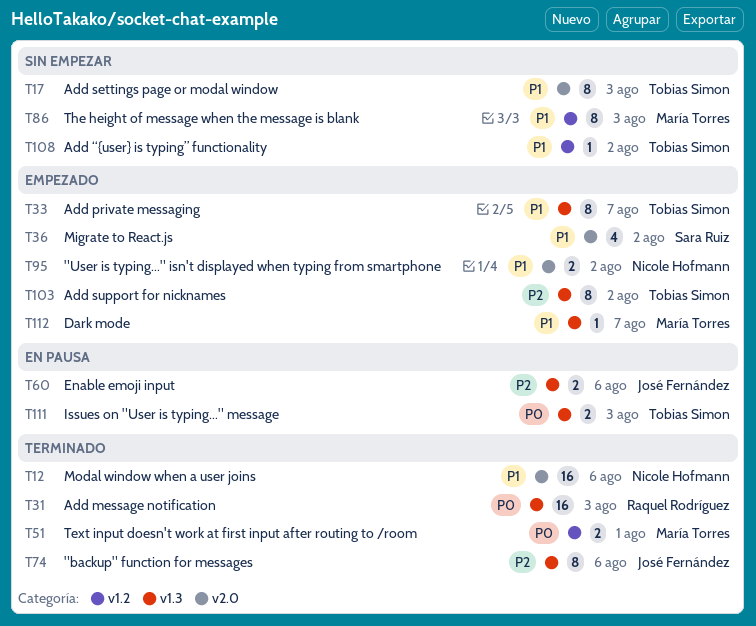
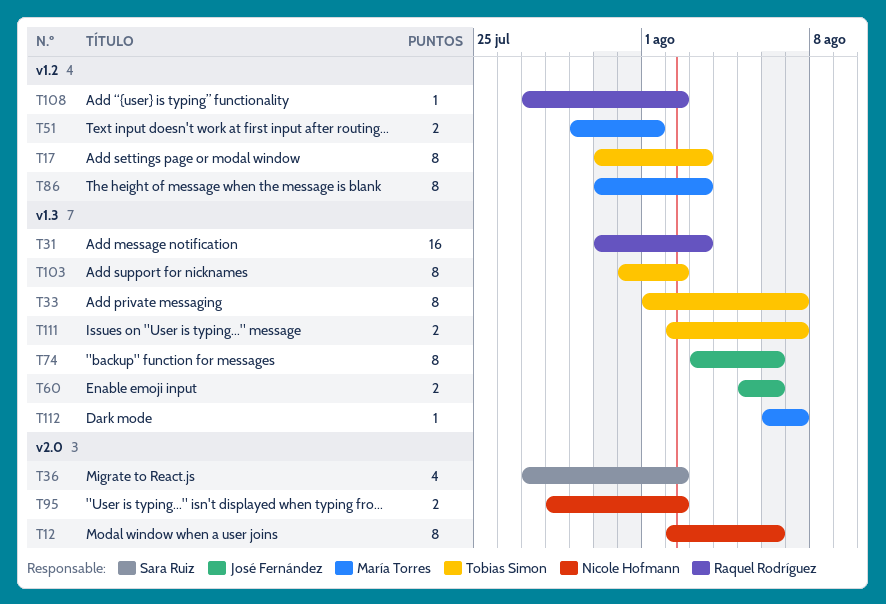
T12, estimate: 16 -> 8
T17, label: v2.0 -> v1.2
T108, owner: Tobias Simon -> Raquel Rodríguez
T111, due: Aug 3 -> Aug 7

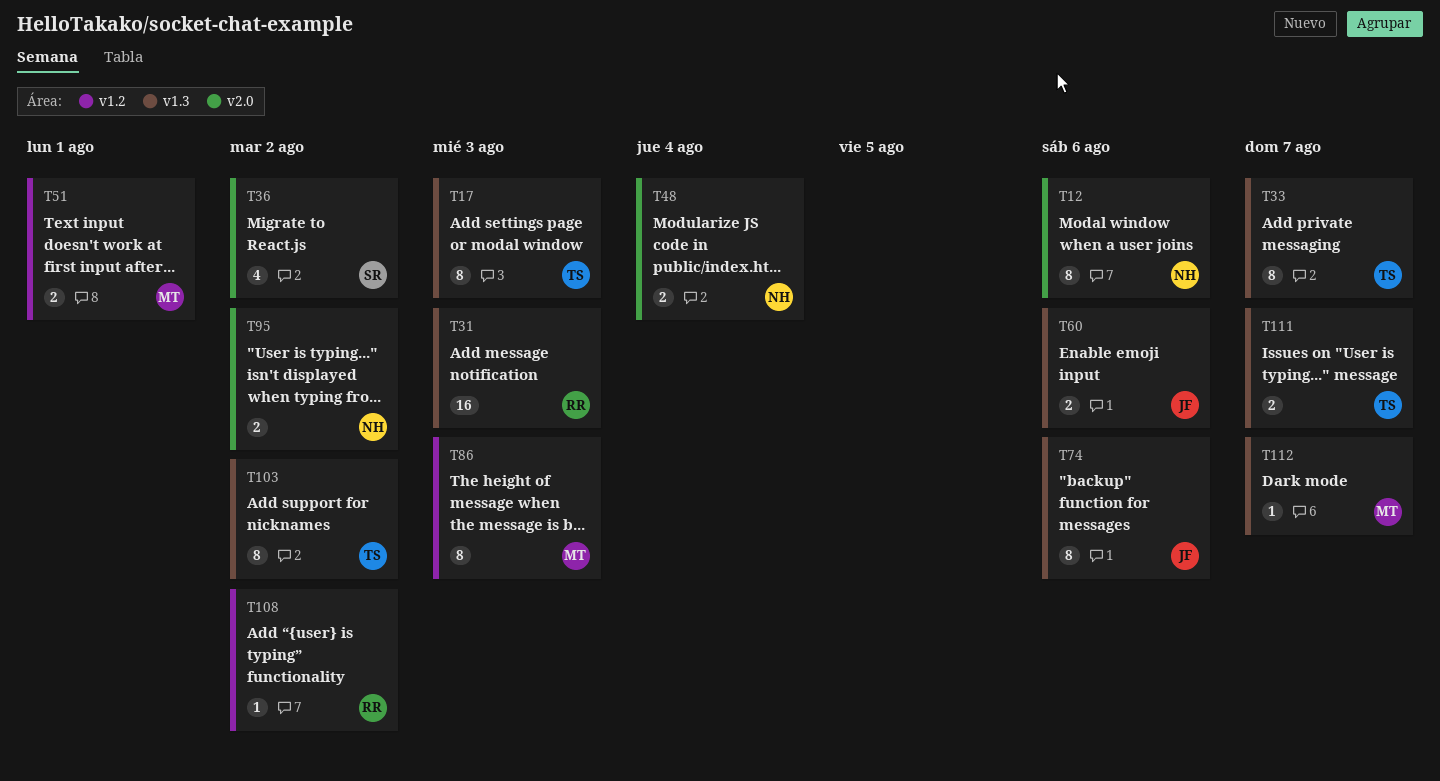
T17, label: v1.2 -> v1.3
T48: none -> present

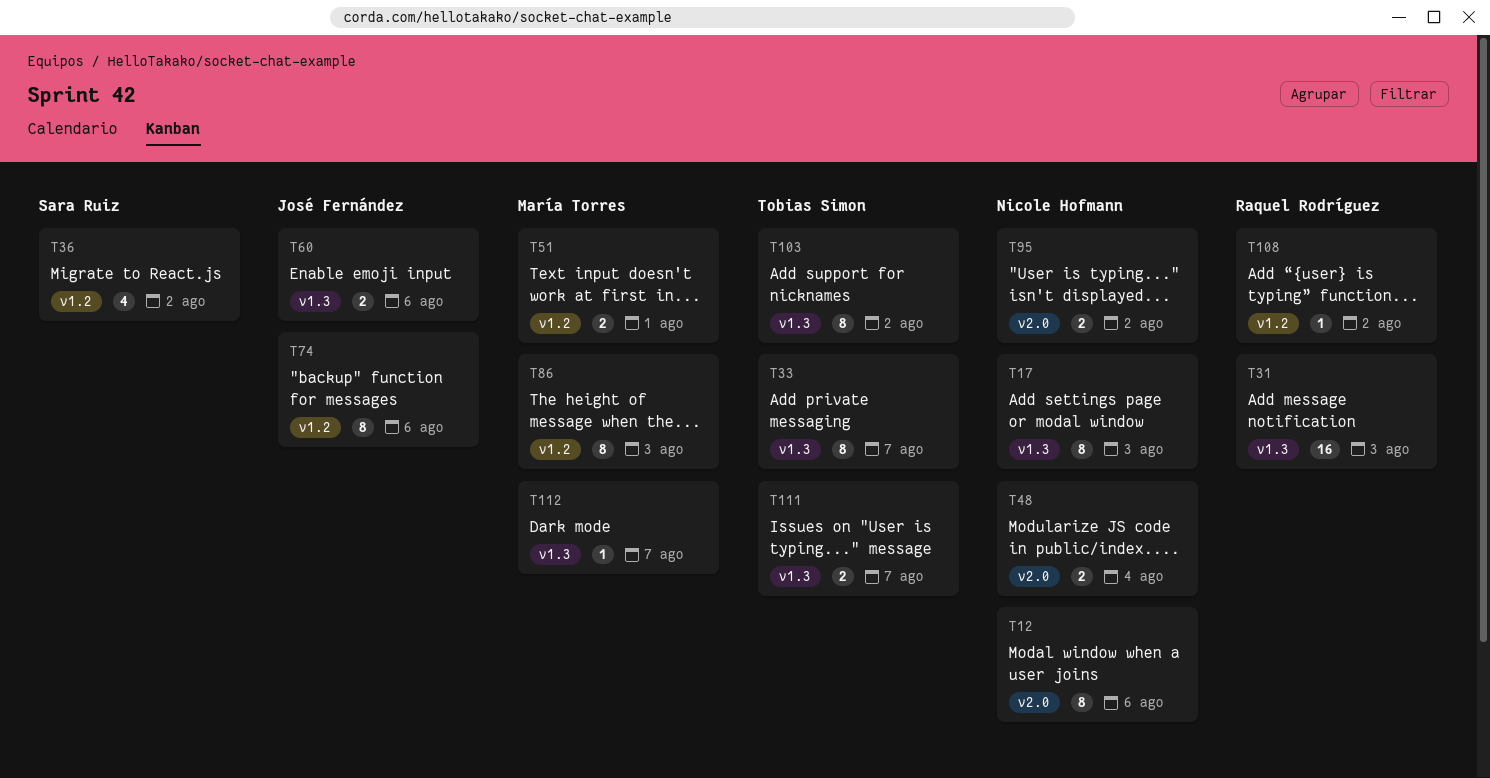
T17, owner: Tobias Simon -> Nicole Hofmann
T36, label: v2.0 -> v1.2
T74, label: v1.3 -> v1.2

